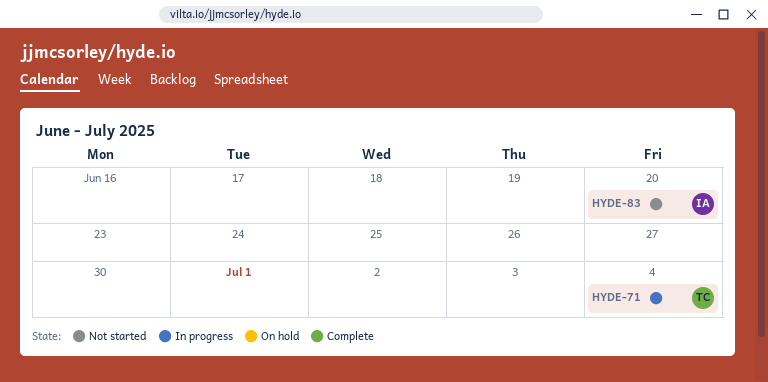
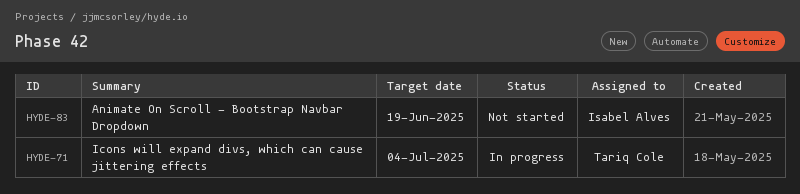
HYDE-83, due: Jun 20 -> Jun 19

